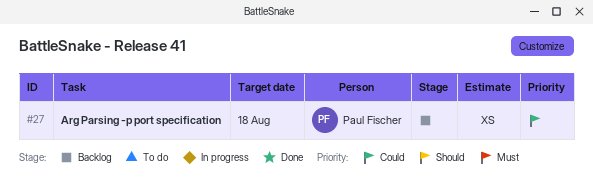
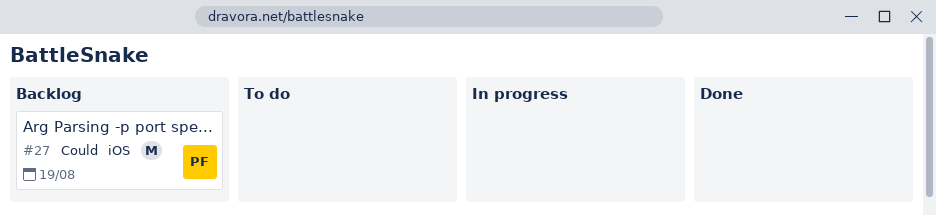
#27, estimate: XS -> M
#27, due: Aug 18 -> Aug 19

